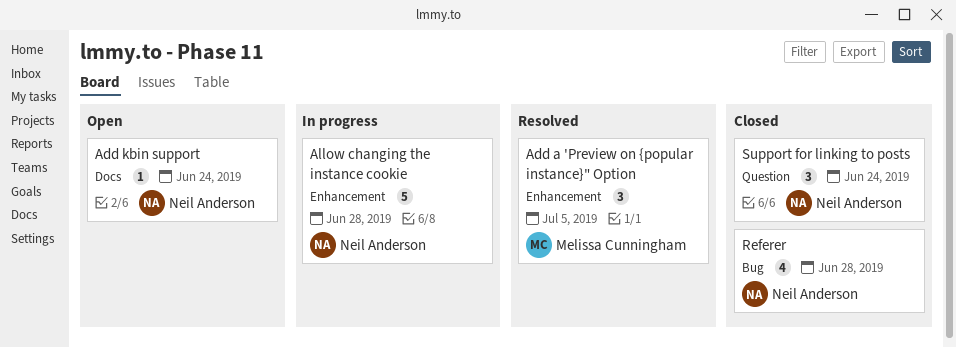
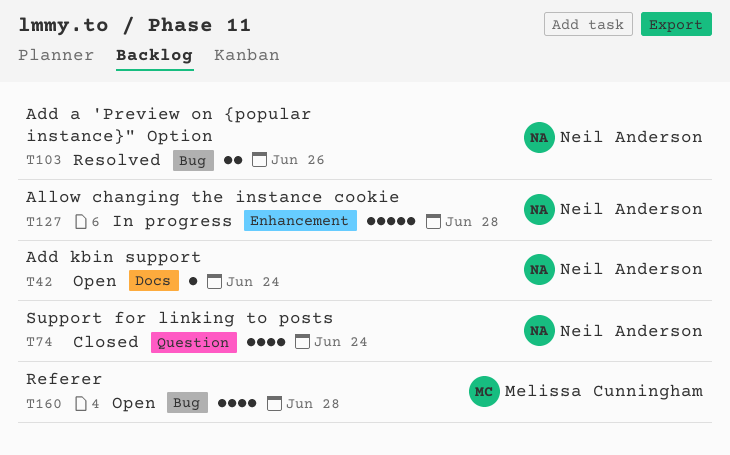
Add a 'Preview on {popular instance}" Option, owner: Melissa Cunningham -> Neil Anderson
Add a 'Preview on {popular instance}" Option, label: Enhancement -> Bug
Add a 'Preview on {popular instance}" Option, estimate: 3 -> 2
Add a 'Preview on {popular instance}" Option, due: Jul 5 -> Jun 26
Referer, status: Closed -> Open
Referer, owner: Neil Anderson -> Melissa Cunningham
Support for linking to posts, estimate: 3 -> 4

